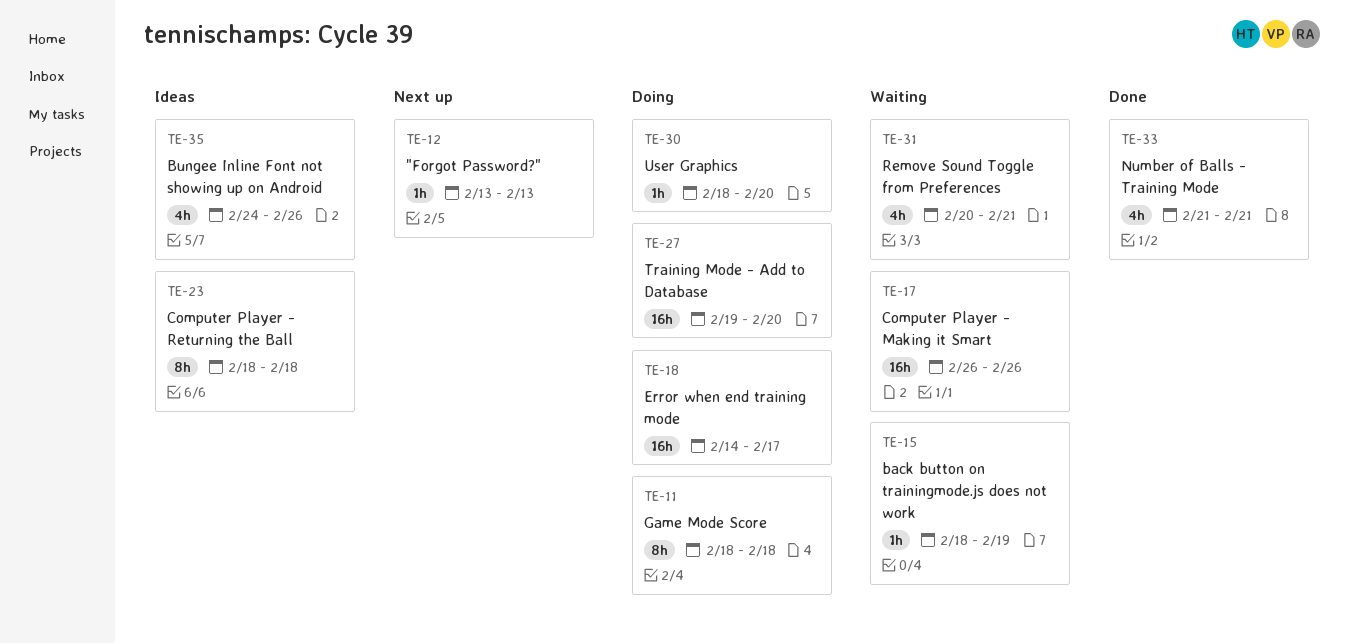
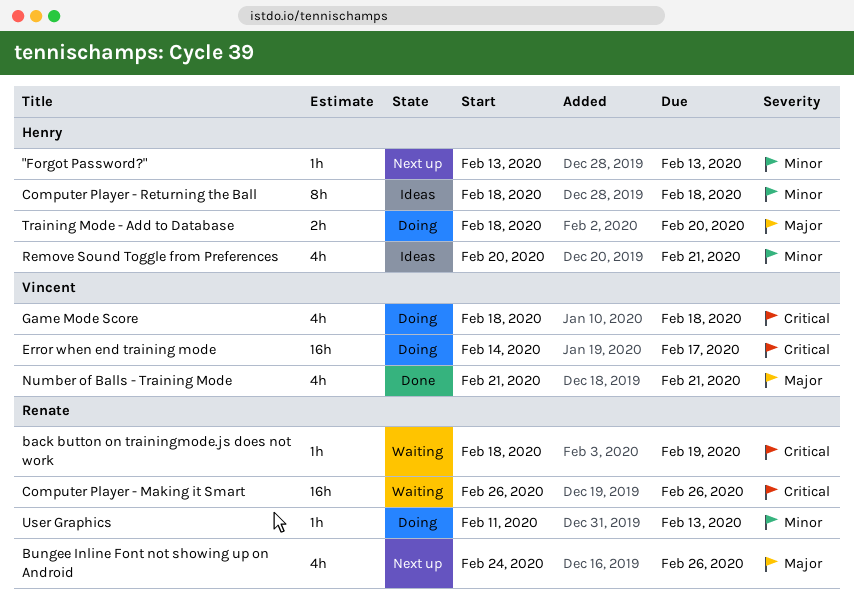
Bungee Inline Font not showing up on Android, status: Ideas -> Next up
Game Mode Score, estimate: 8h -> 4h
Remove Sound Toggle from Preferences, status: Waiting -> Ideas
Training Mode - Add to Database, estimate: 16h -> 2h
Training Mode - Add to Database, start: Feb 19 -> Feb 18
User Graphics, start: Feb 18 -> Feb 11
User Graphics, due: Feb 20 -> Feb 13

